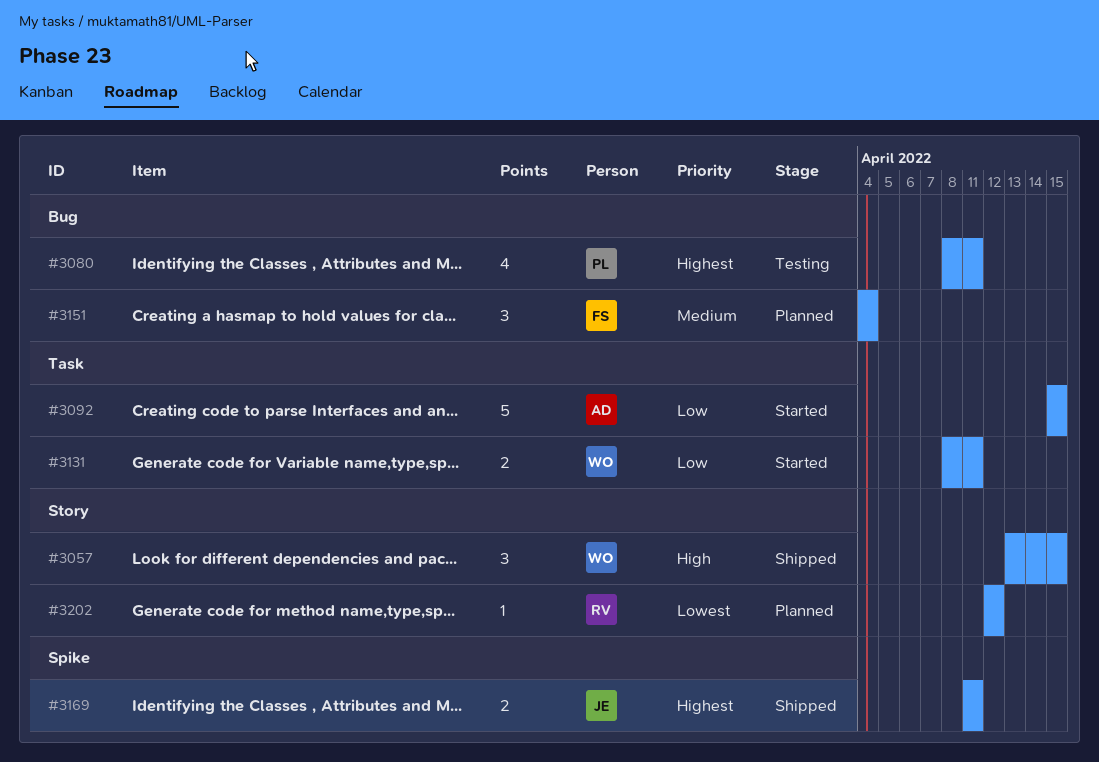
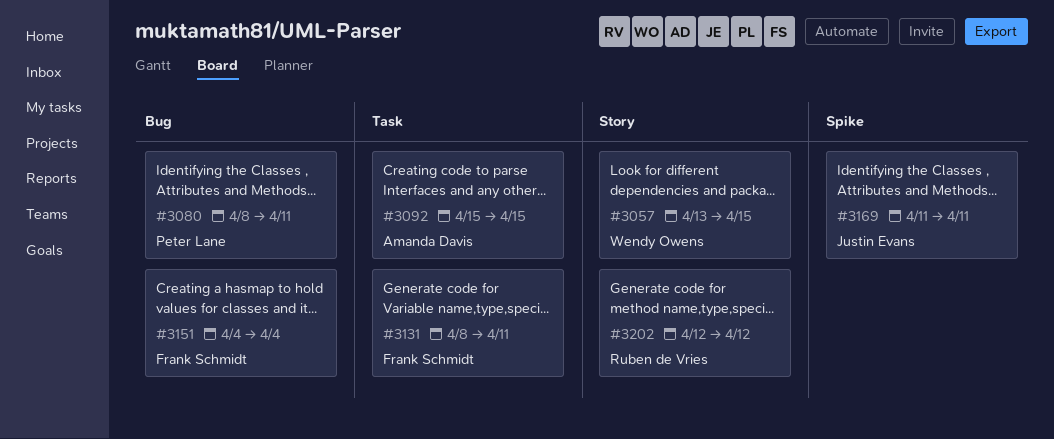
#3131, owner: Wendy Owens -> Frank Schmidt

